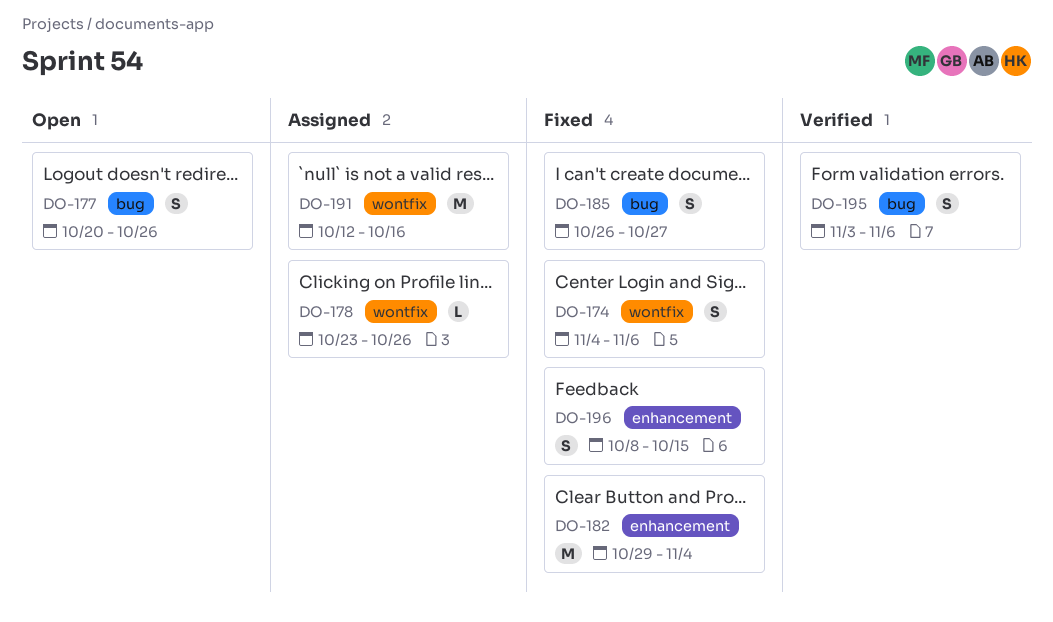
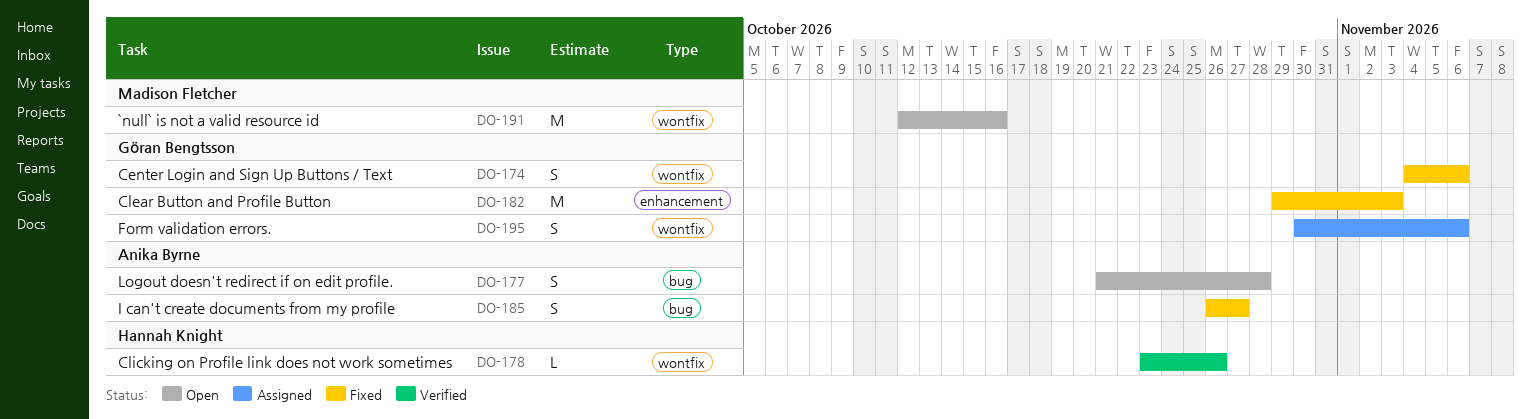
DO-177, start: Oct 20 -> Oct 21
DO-177, due: Oct 26 -> Oct 28
DO-178, status: Assigned -> Verified
DO-182, due: Nov 4 -> Nov 3
DO-191, status: Assigned -> Open
DO-195, status: Verified -> Assigned
DO-195, label: bug -> wontfix
DO-195, start: Nov 3 -> Oct 30
DO-196: present -> none

